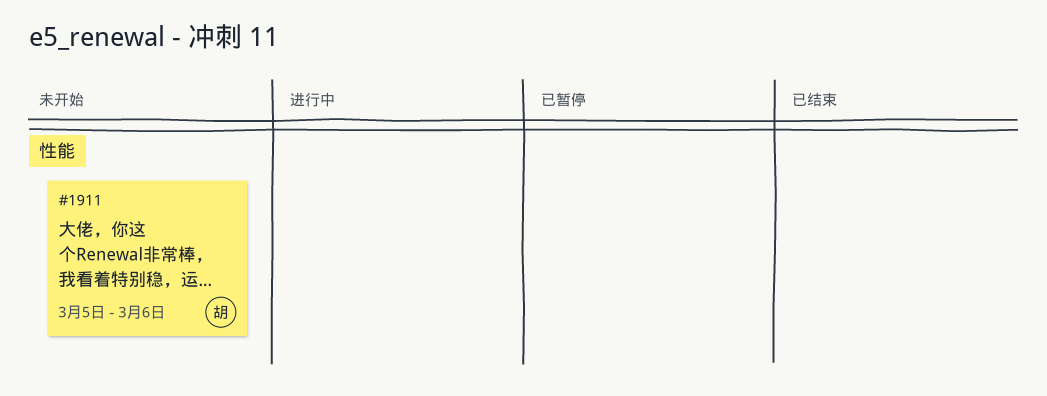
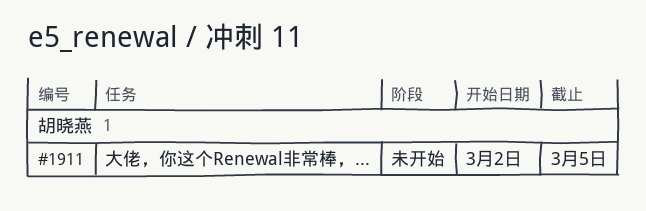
#1911, start: Mar 5 -> Mar 2
#1911, due: Mar 6 -> Mar 5

